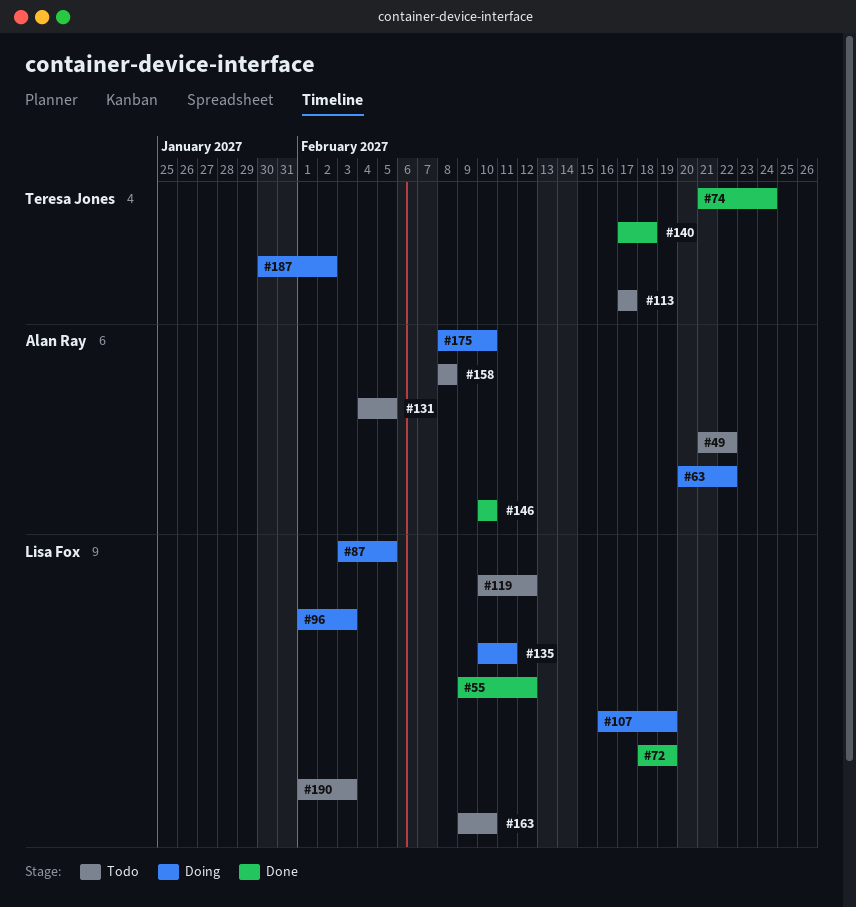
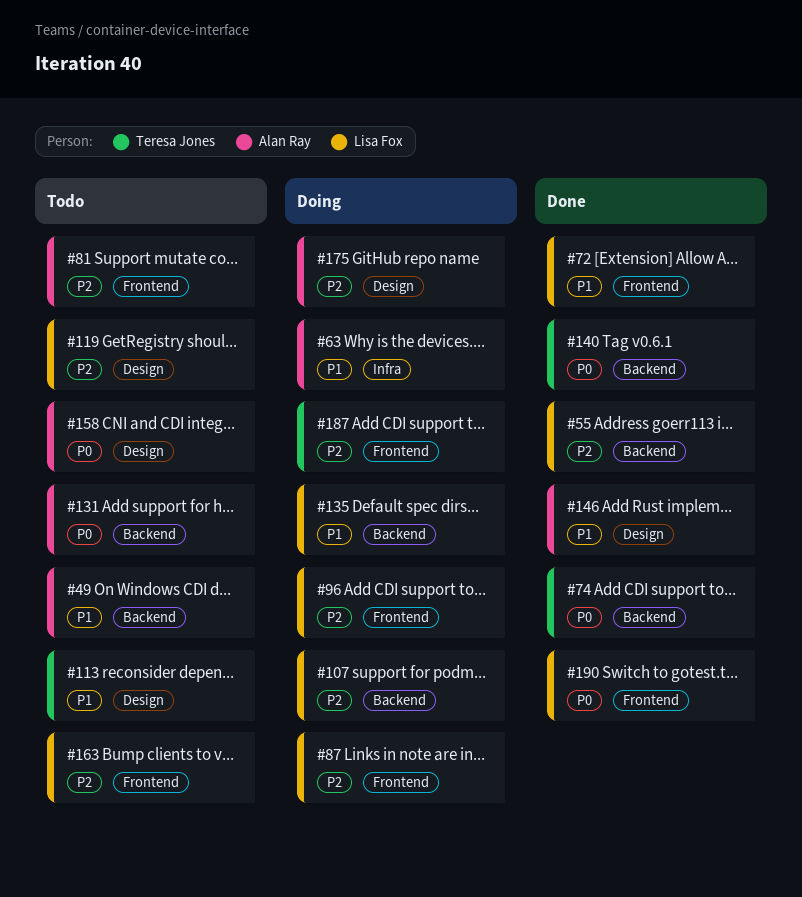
#81: none -> present
#190, status: Todo -> Done

